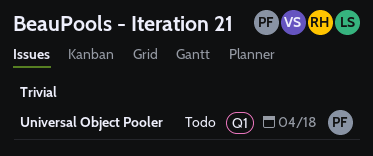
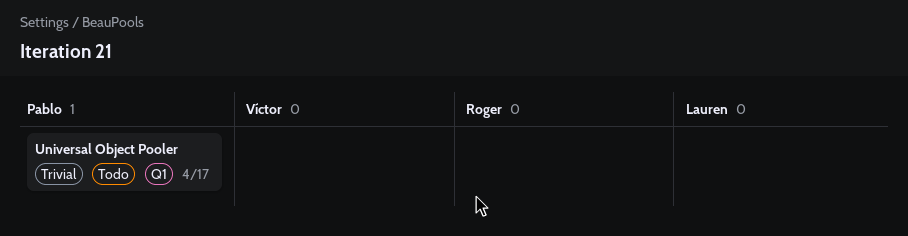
Universal Object Pooler, due: Apr 18 -> Apr 17

